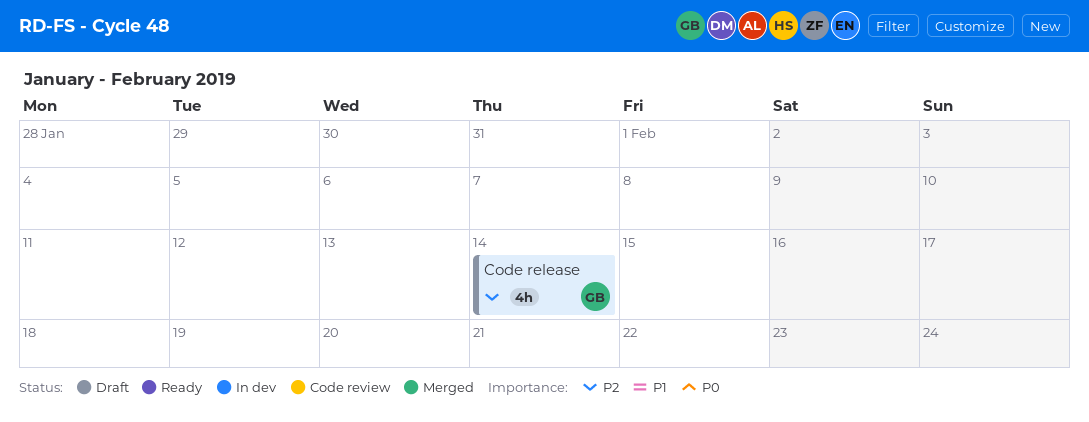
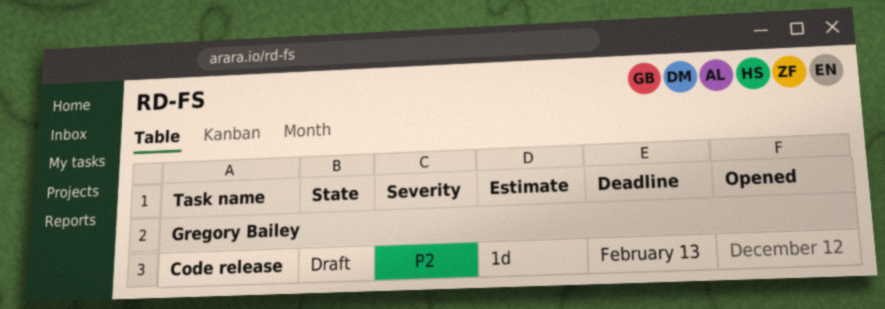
Code release, estimate: 4h -> 1d
Code release, due: Feb 14 -> Feb 13

